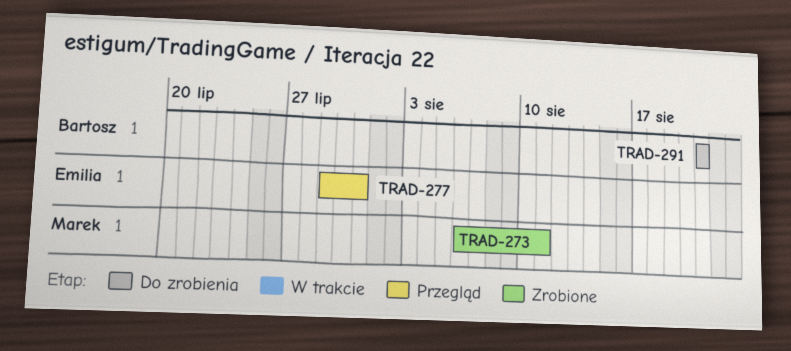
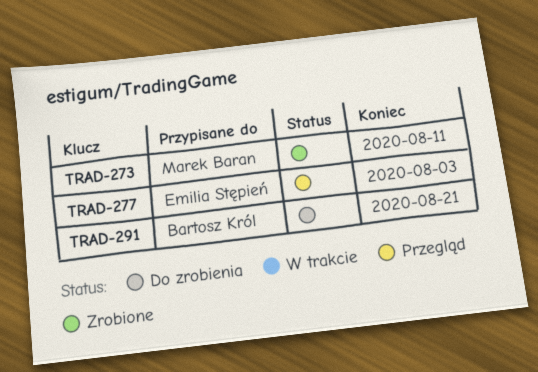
TRAD-277, due: Jul 31 -> Aug 3

